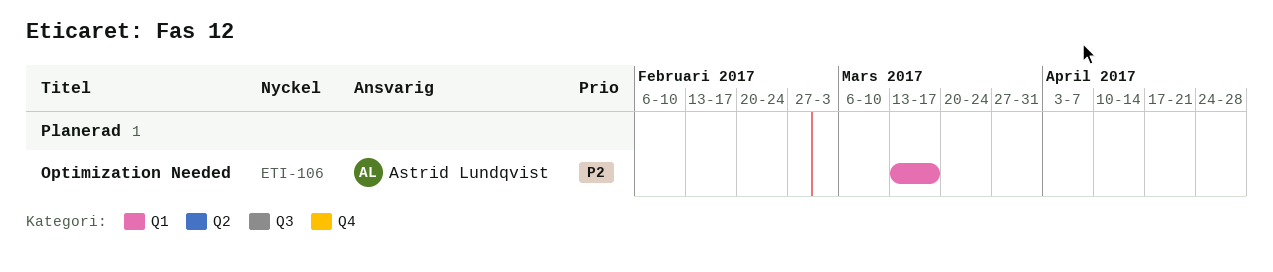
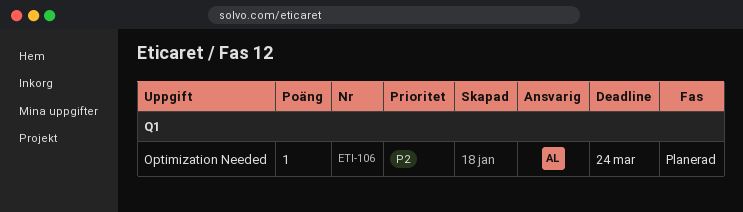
ETI-106, due: Mar 17 -> Mar 24

